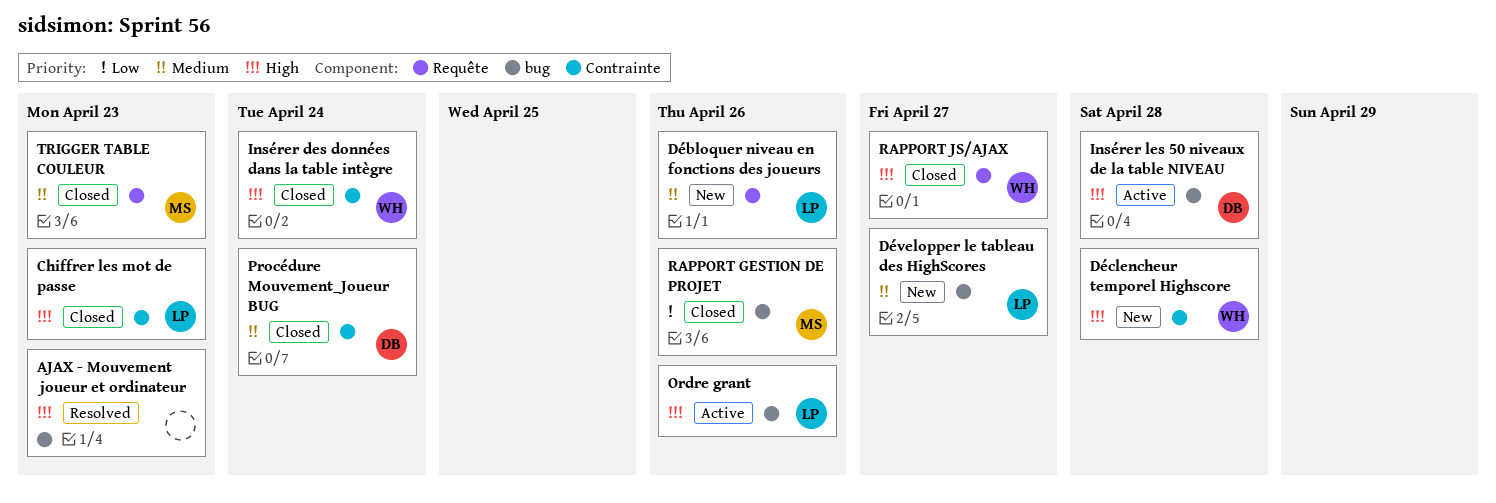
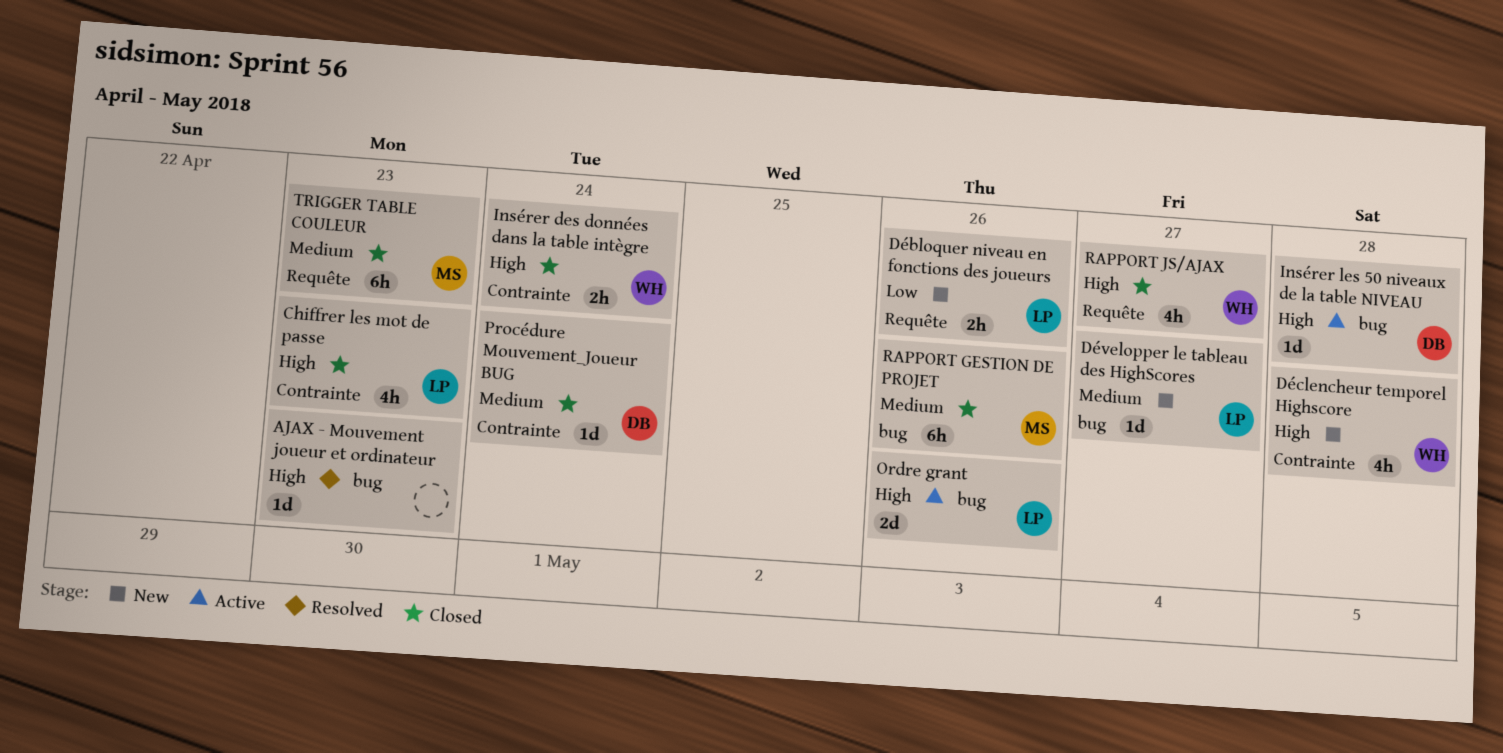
Débloquer niveau en fonctions des joueurs, priority: Medium -> Low
RAPPORT GESTION DE PROJET, priority: Low -> Medium

